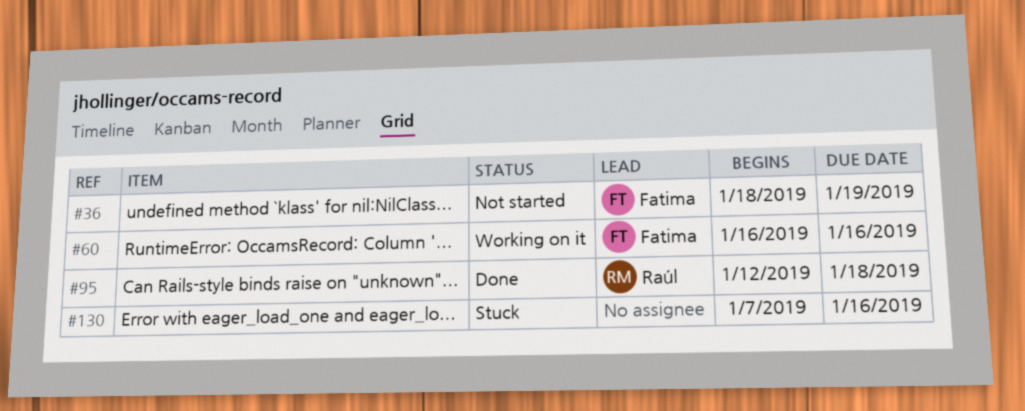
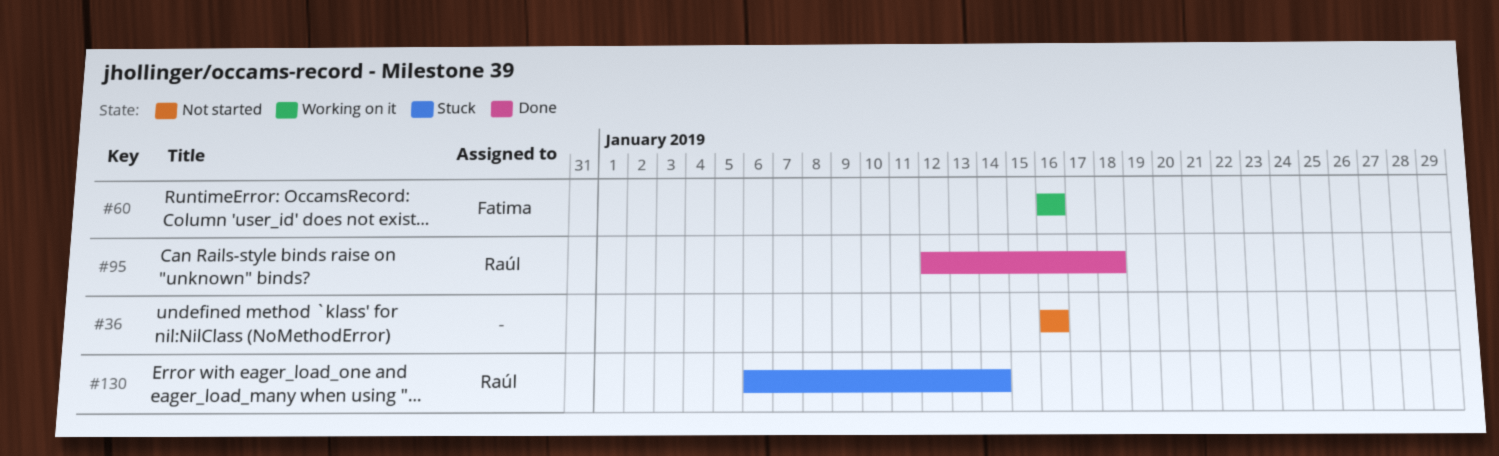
#36, owner: Fatima -> none
#36, start: Jan 18 -> Jan 16
#36, due: Jan 19 -> Jan 16
#130, owner: none -> Raúl
#130, start: Jan 7 -> Jan 6
#130, due: Jan 16 -> Jan 14

